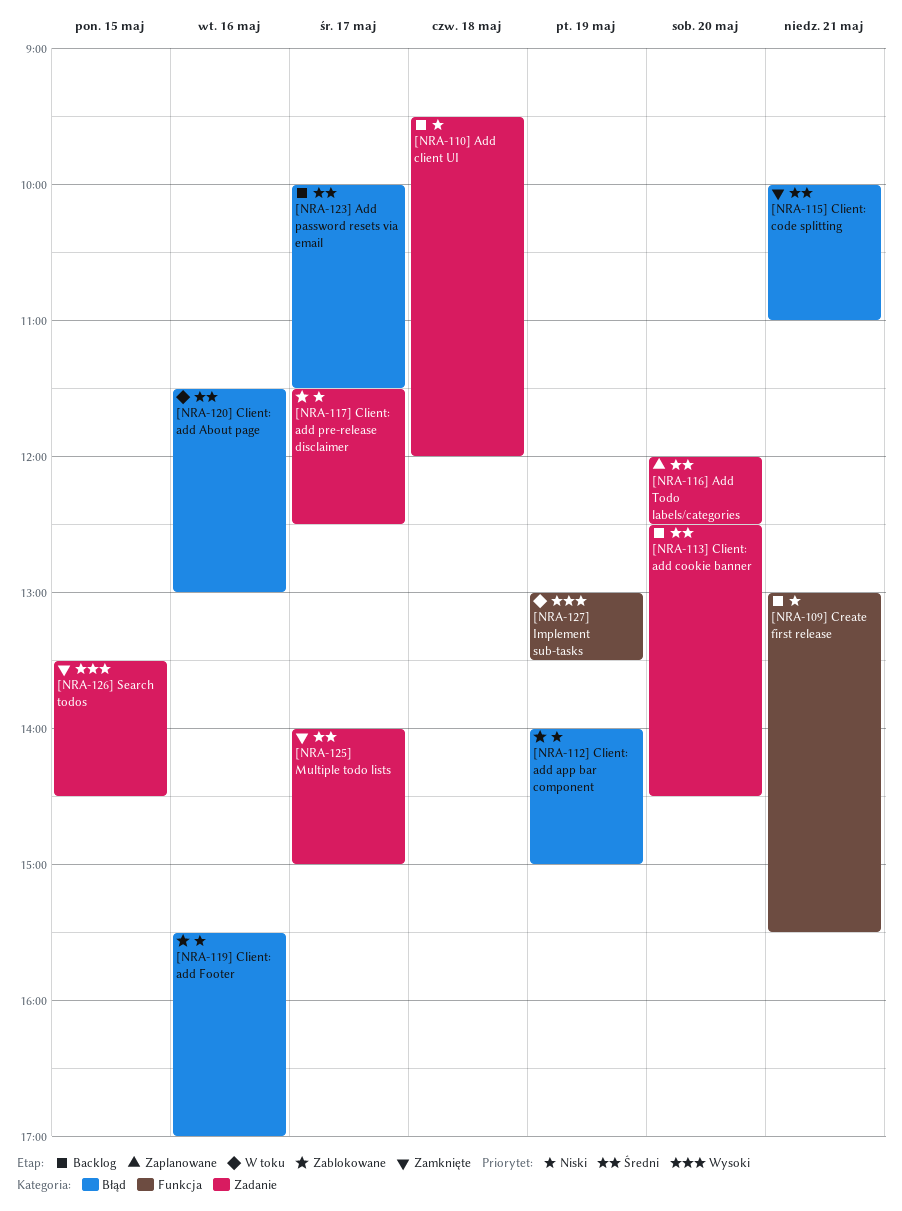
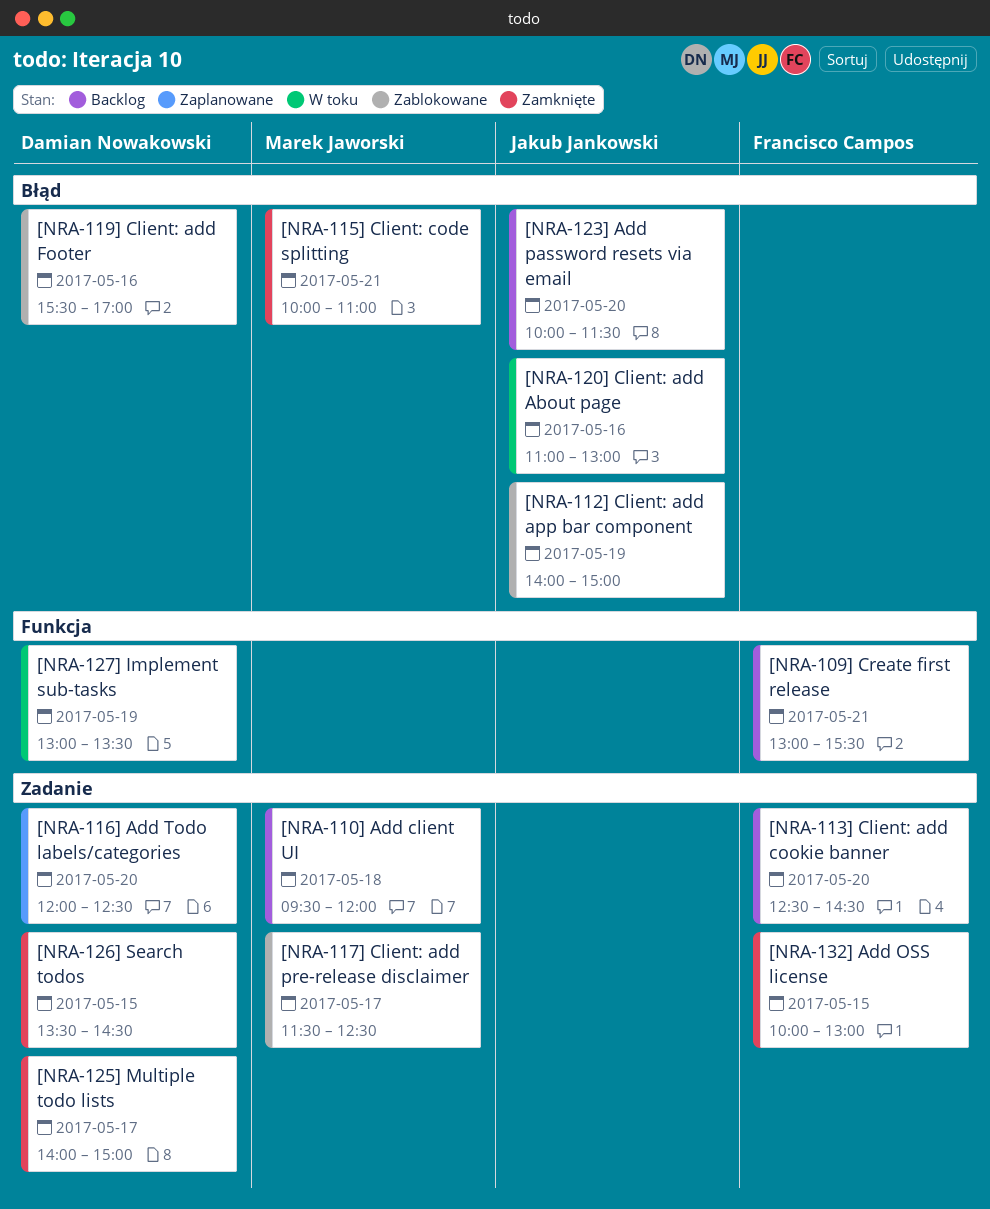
[NRA-120] Client: add About page, begins: 11:30 -> 11:00
[NRA-123] Add password resets via email, day: May 17 -> May 20
[NRA-132] Add OSS license: none -> present

